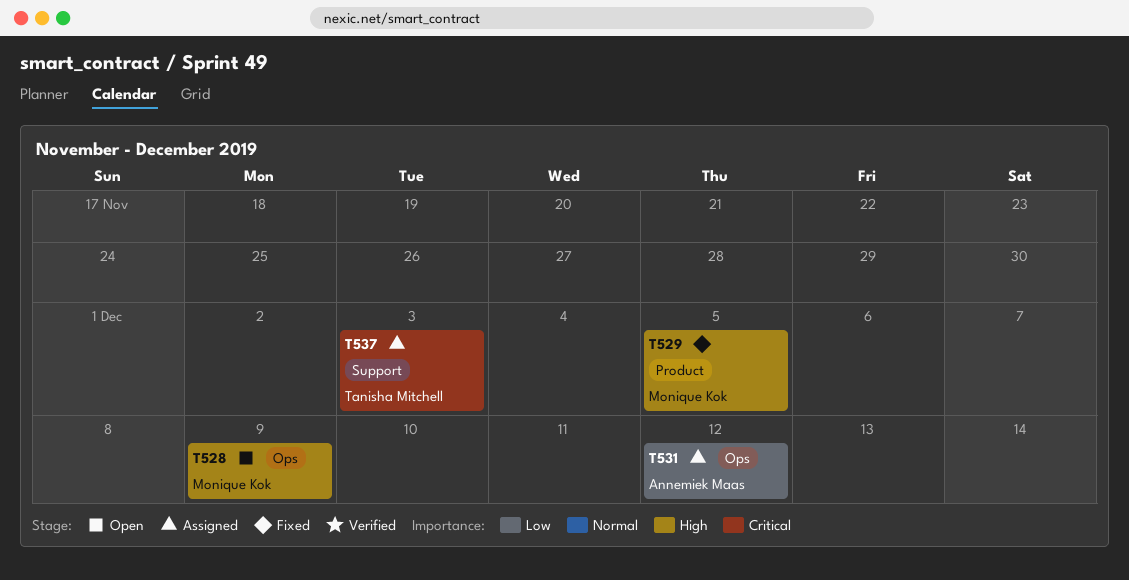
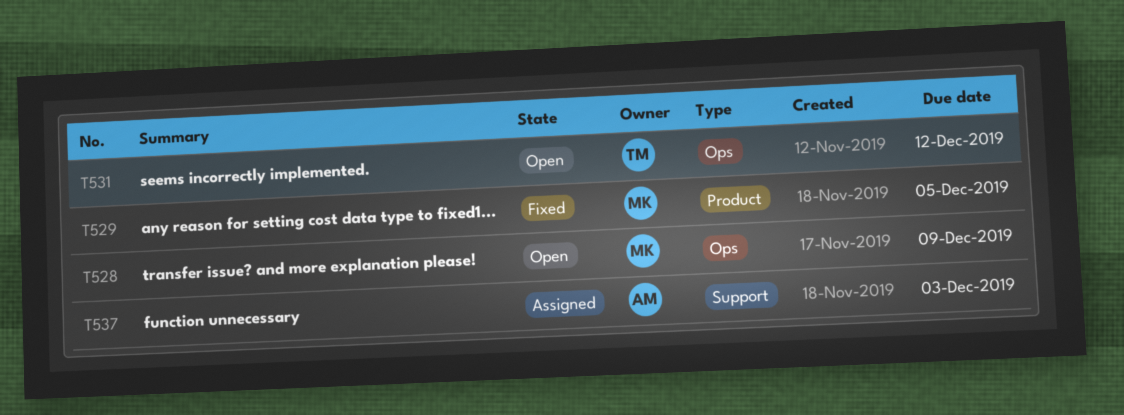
T531, status: Assigned -> Open
T531, owner: Annemiek Maas -> Tanisha Mitchell
T537, owner: Tanisha Mitchell -> Annemiek Maas

